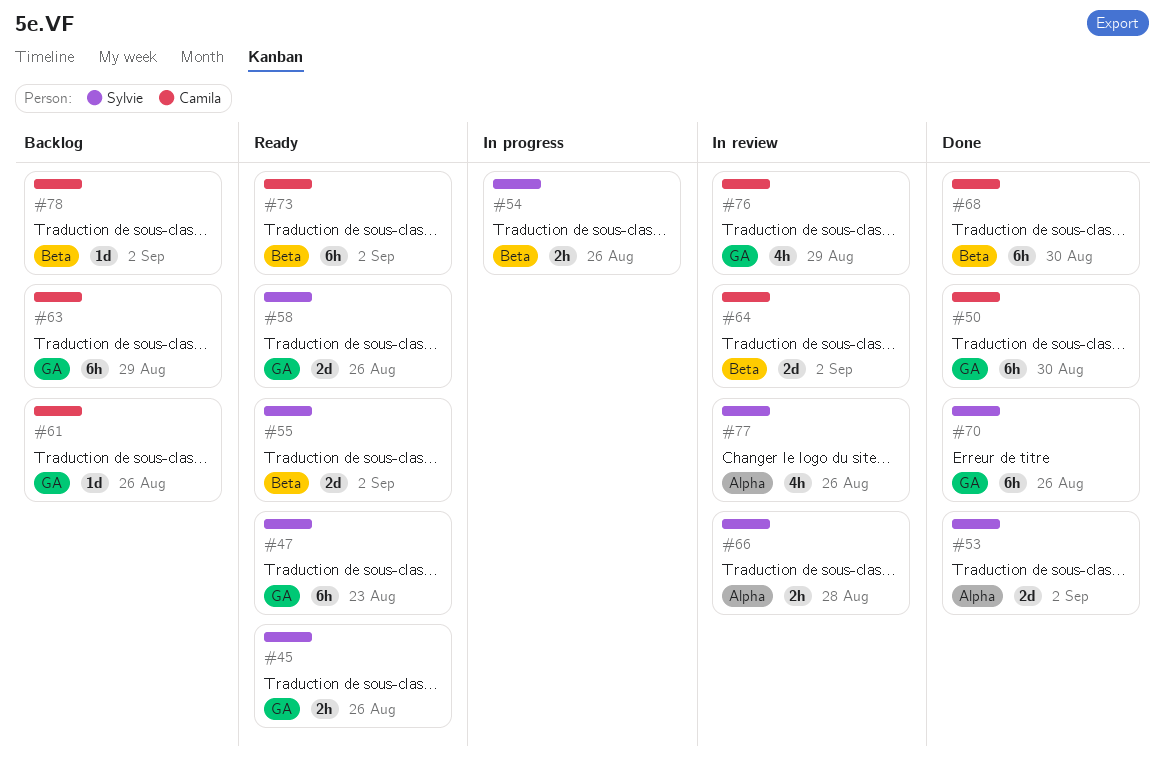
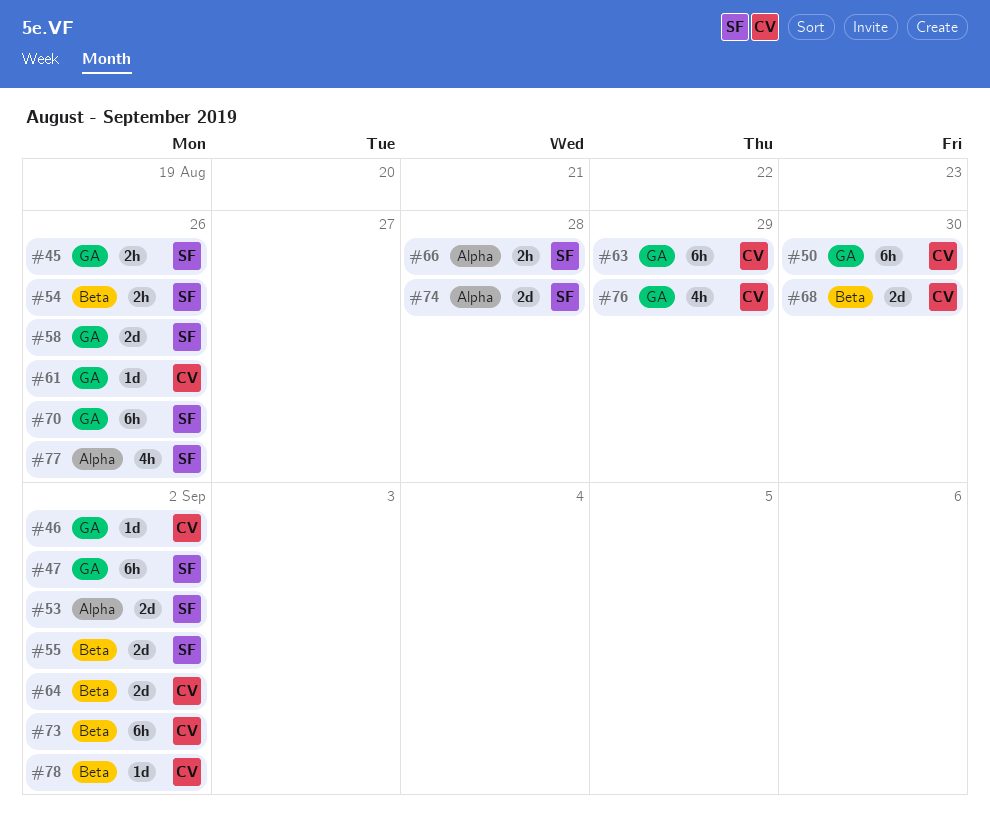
#46: none -> present
#47, due: Aug 23 -> Sep 2
#68, estimate: 6h -> 2d
#74: none -> present

